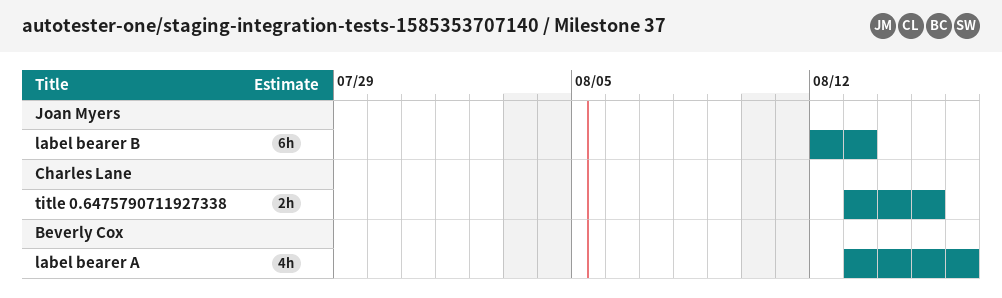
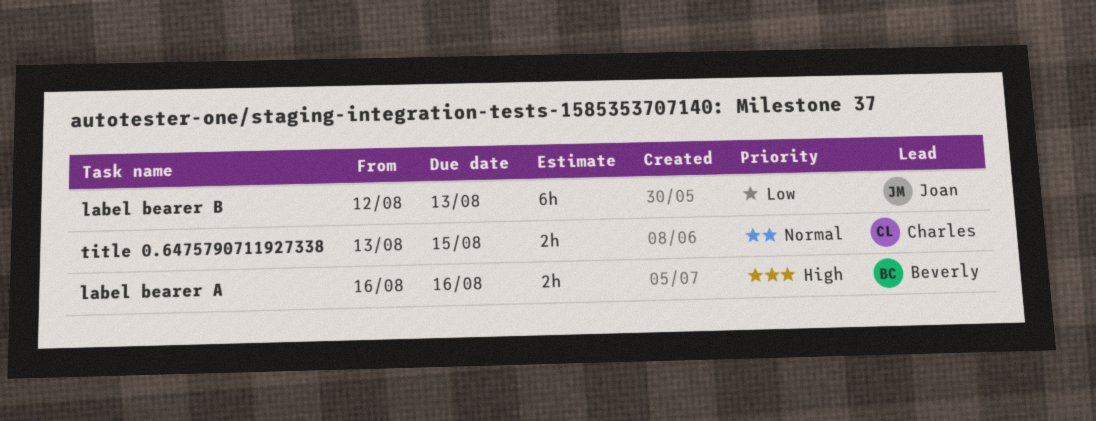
label bearer A, estimate: 4h -> 2h
label bearer A, start: Aug 13 -> Aug 16

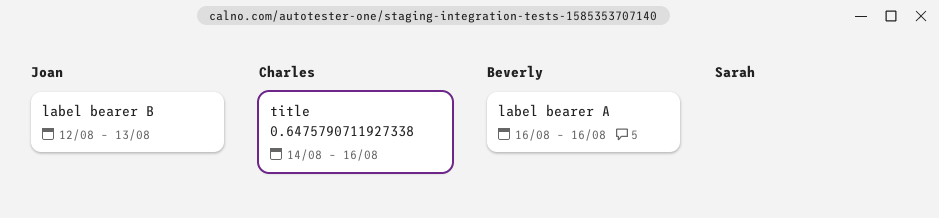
title 0.6475790711927338, start: Aug 13 -> Aug 14
title 0.6475790711927338, due: Aug 15 -> Aug 16

